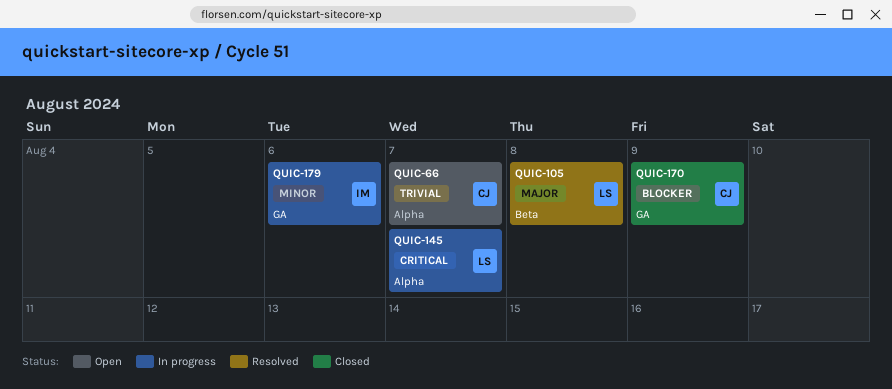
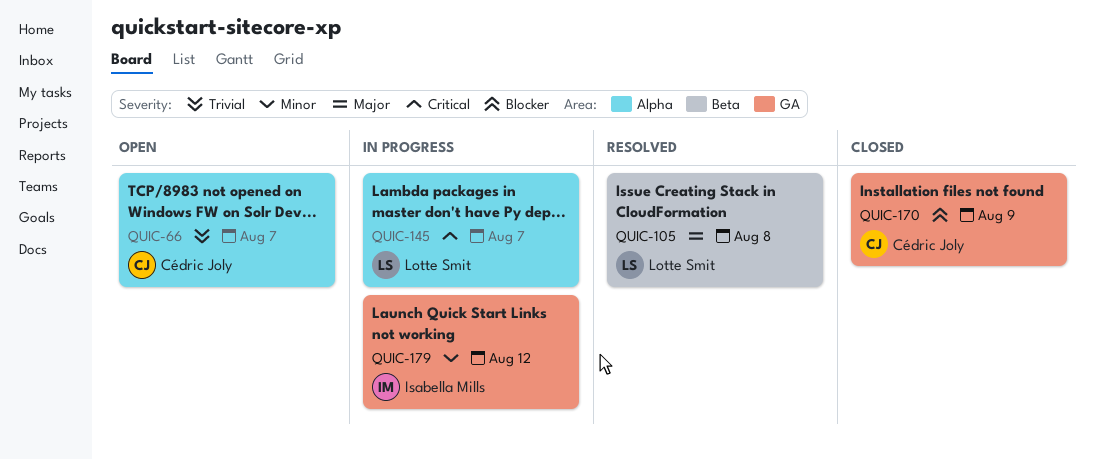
QUIC-179, due: Aug 6 -> Aug 12

